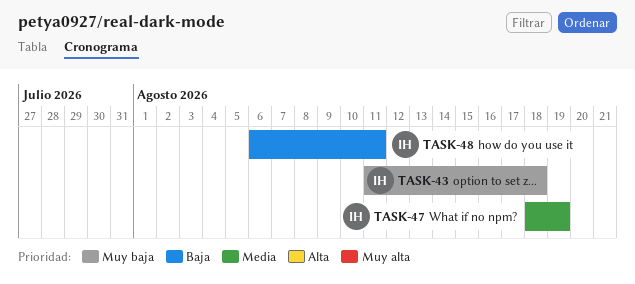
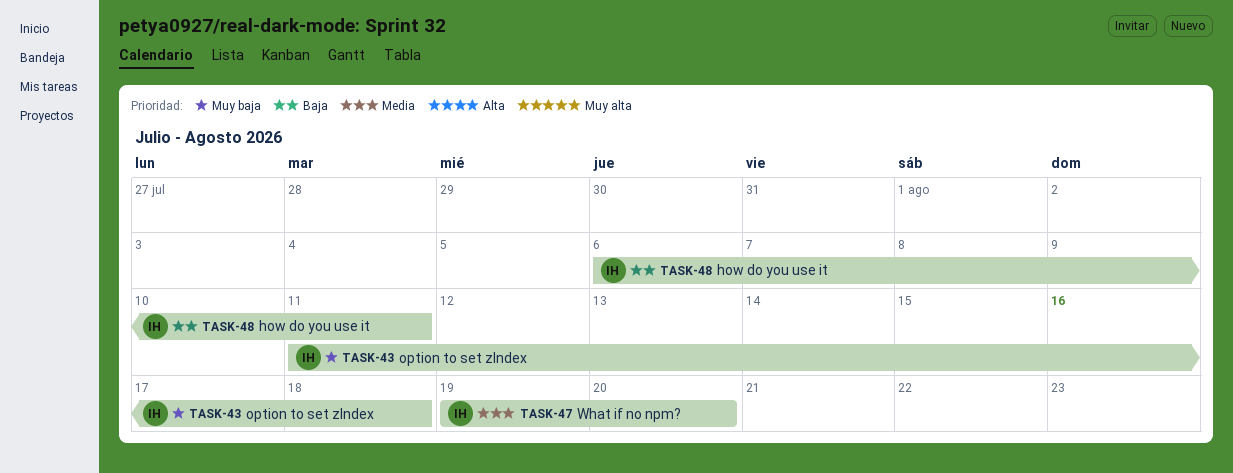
TASK-47, start: Aug 18 -> Aug 19
TASK-47, due: Aug 19 -> Aug 20

